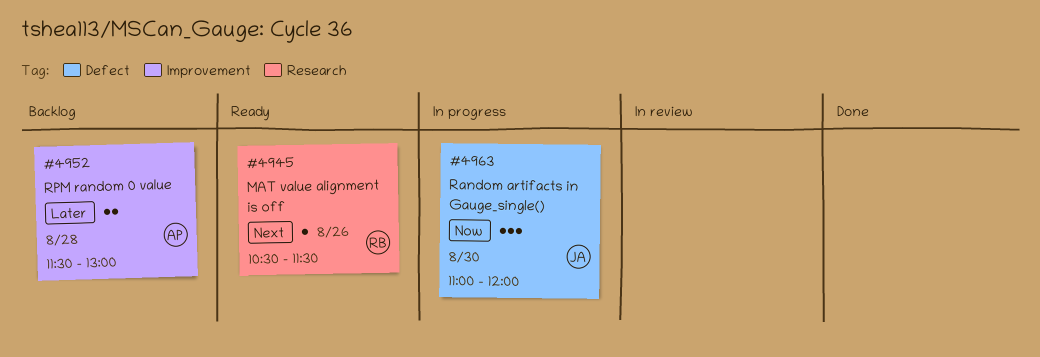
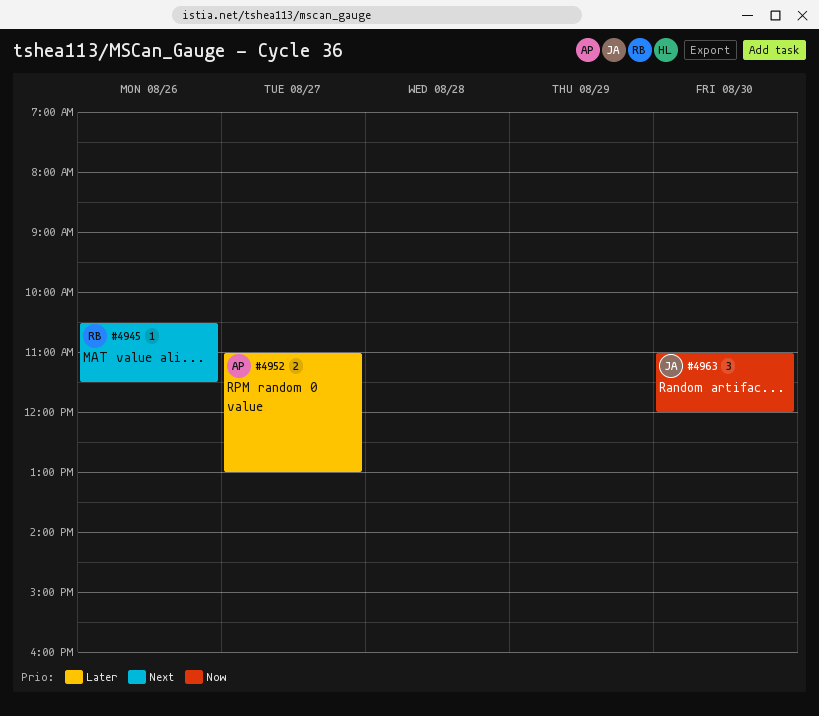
#4952, day: Aug 28 -> Aug 27
#4952, begins: 11:30 -> 11:00

